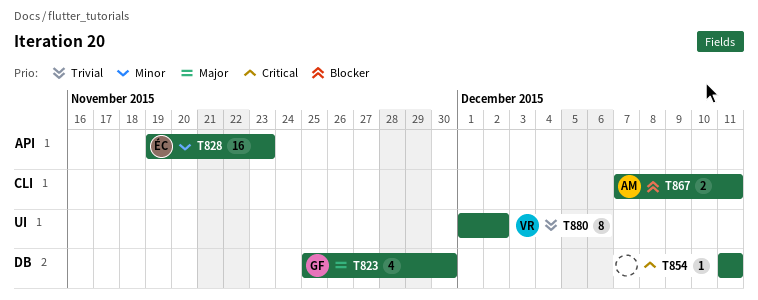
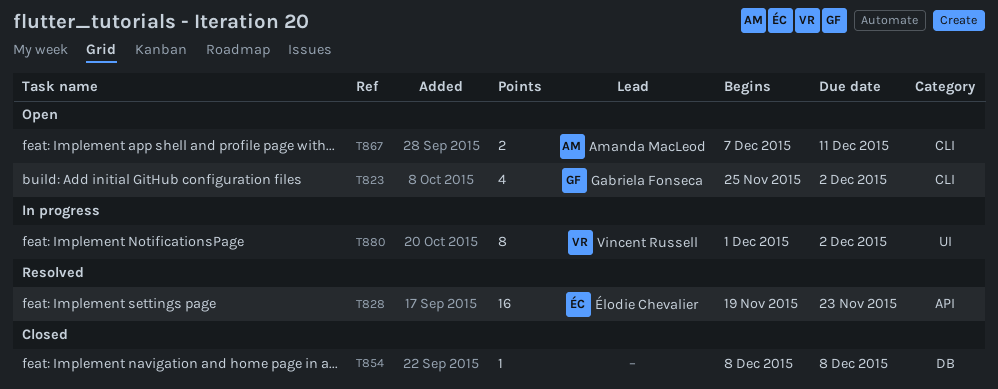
T823, label: DB -> CLI
T823, due: Nov 30 -> Dec 2
T854, start: Dec 11 -> Dec 8
T854, due: Dec 11 -> Dec 8

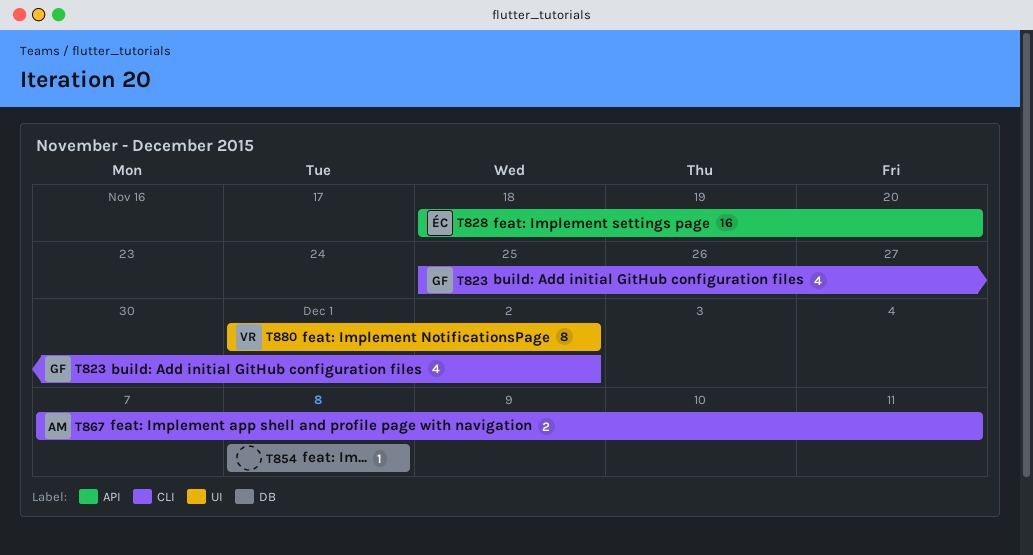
T828, start: Nov 19 -> Nov 18
T828, due: Nov 23 -> Nov 20

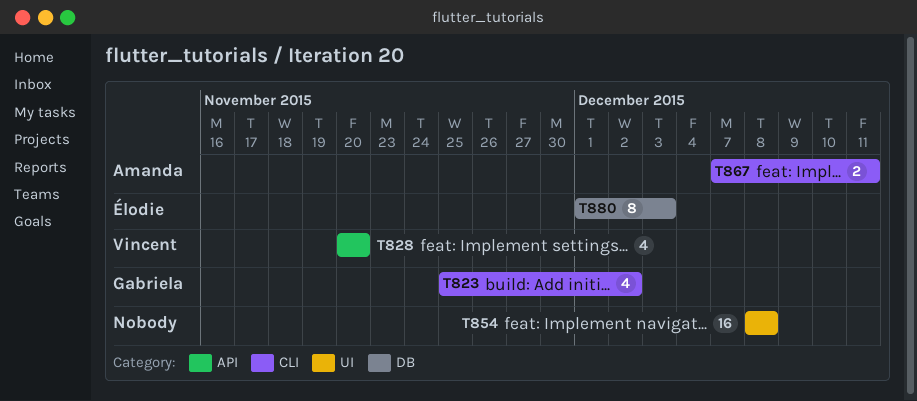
T828, owner: Élodie -> Vincent
T828, estimate: 16 -> 4
T828, start: Nov 18 -> Nov 20
T854, label: DB -> UI
T854, estimate: 1 -> 16
T880, owner: Vincent -> Élodie
T880, label: UI -> DB
T880, due: Dec 2 -> Dec 3

